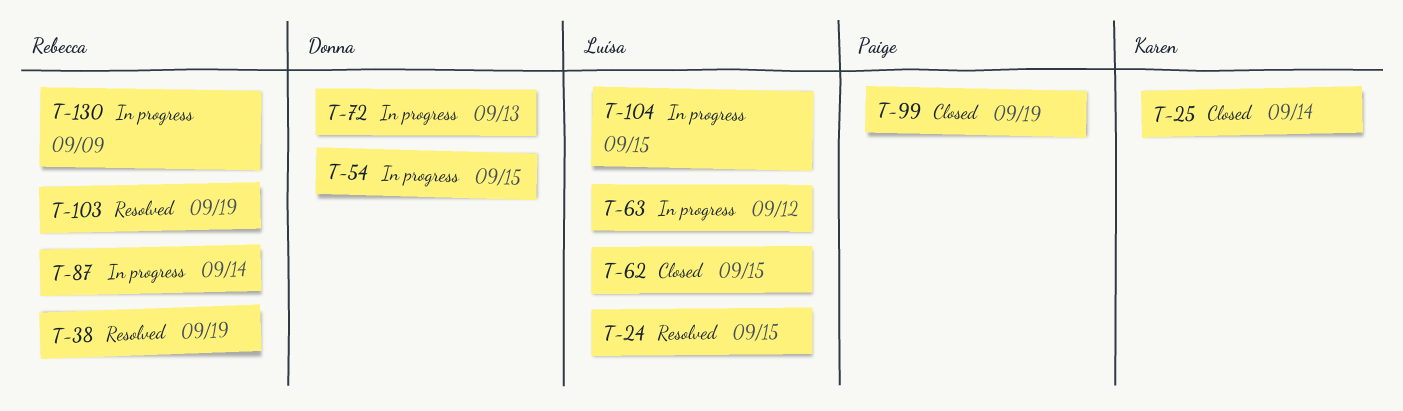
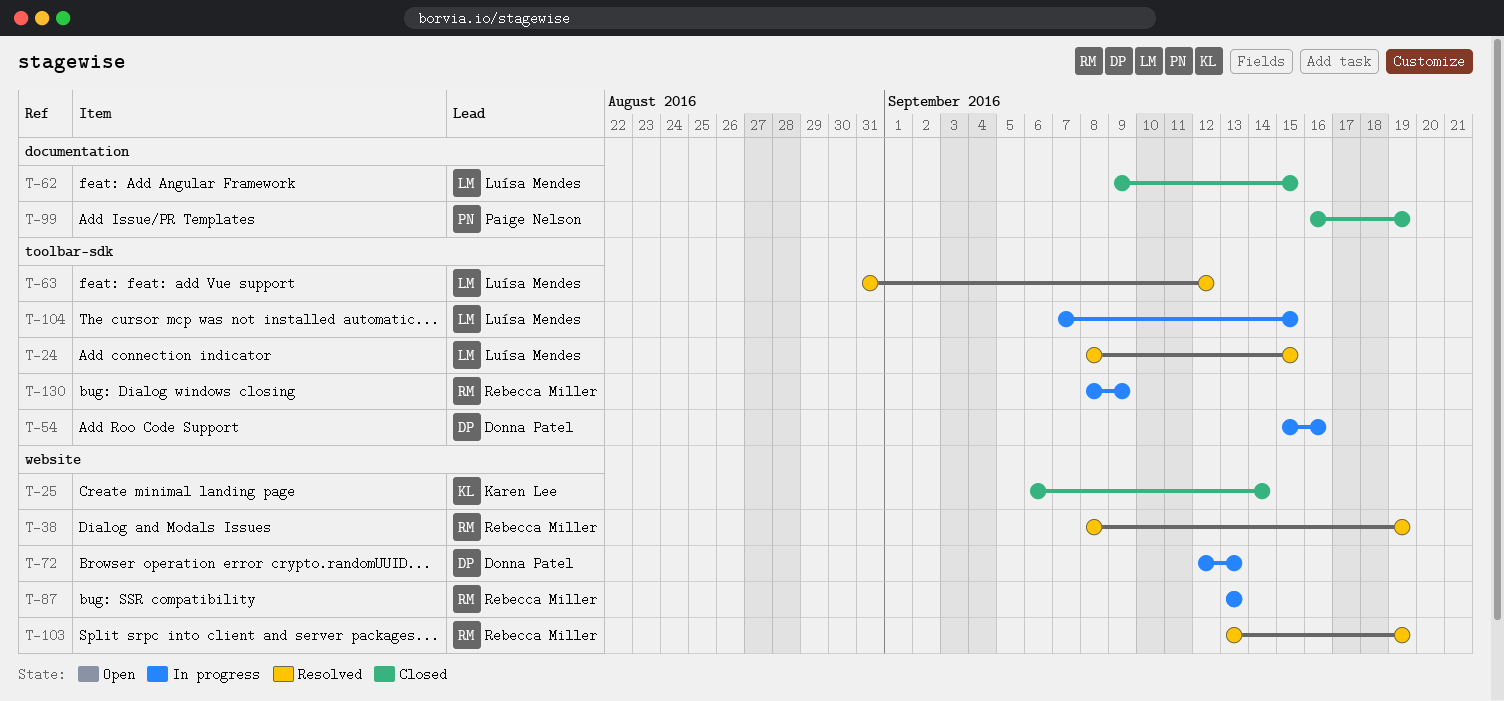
T-54, due: Sep 15 -> Sep 16
T-63, status: In progress -> Resolved
T-87, due: Sep 14 -> Sep 13

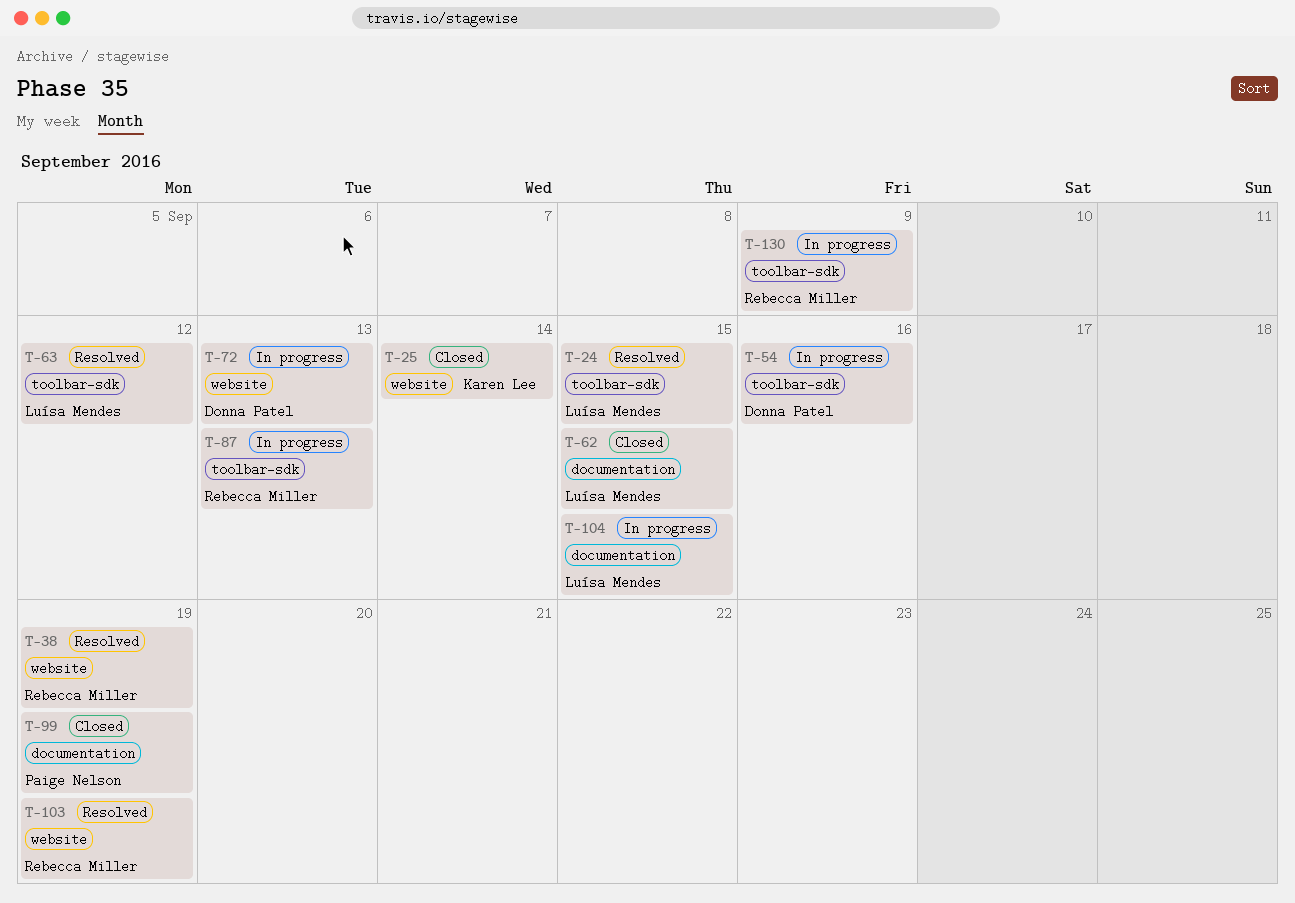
T-87, label: website -> toolbar-sdk
T-104, label: toolbar-sdk -> documentation

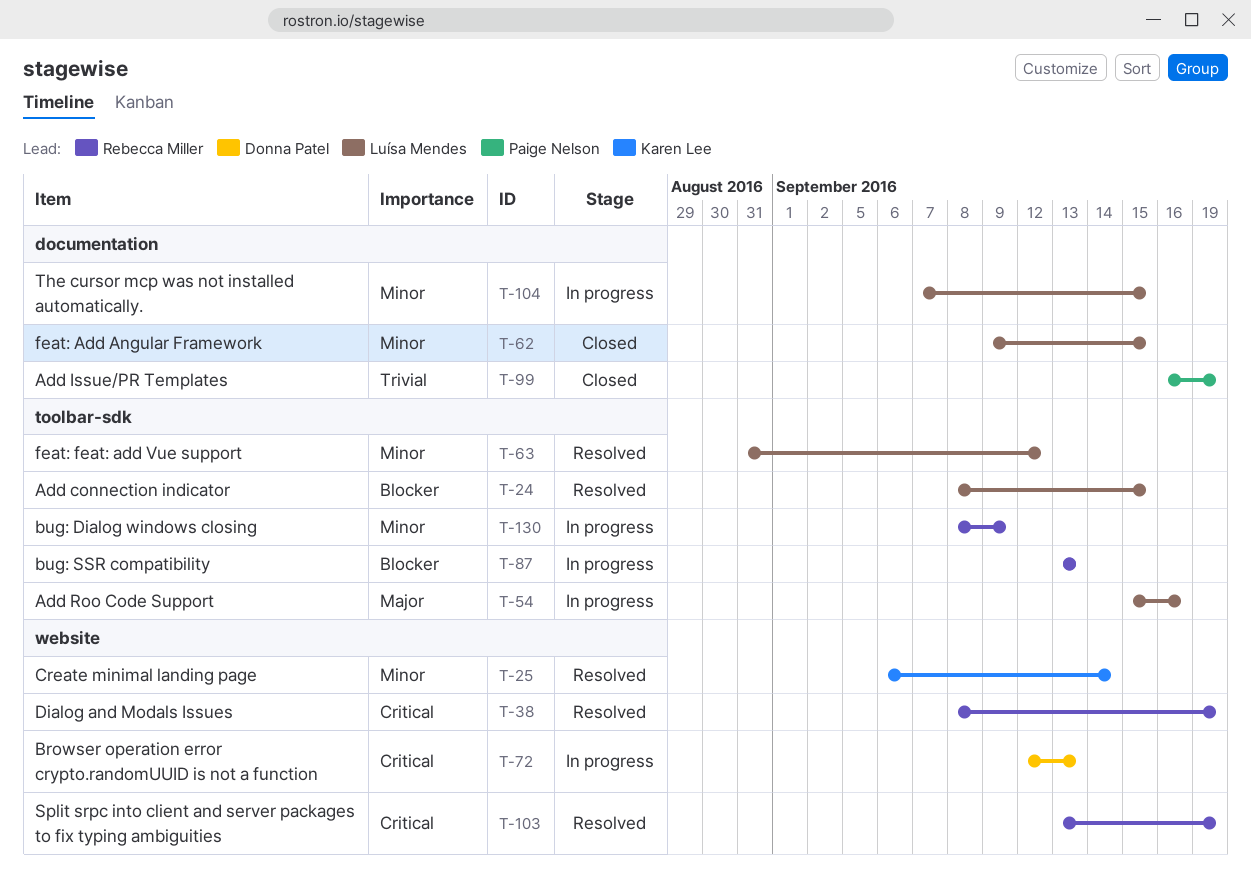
T-25, status: Closed -> Resolved
T-54, owner: Donna Patel -> Luísa Mendes

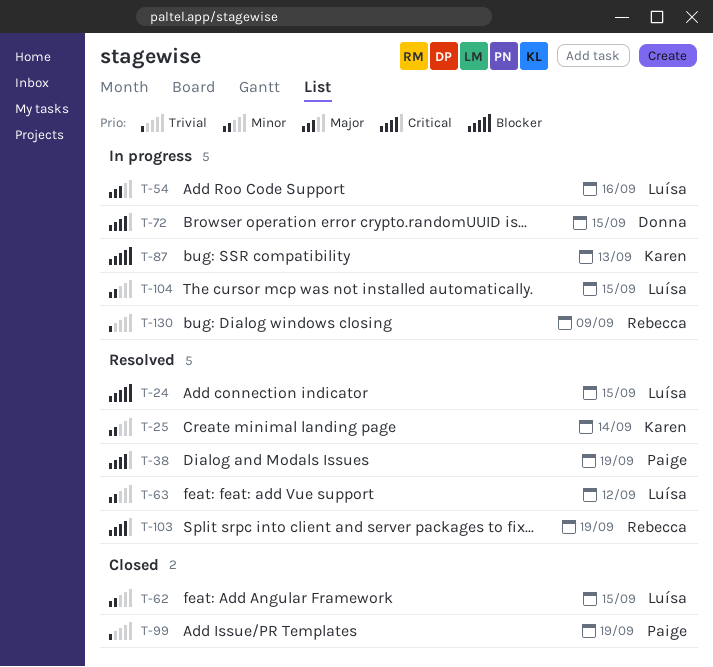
T-38, owner: Rebecca Miller -> Paige Nelson
T-72, due: Sep 13 -> Sep 15
T-87, owner: Rebecca Miller -> Karen Lee
T-130, priority: Minor -> Trivial

